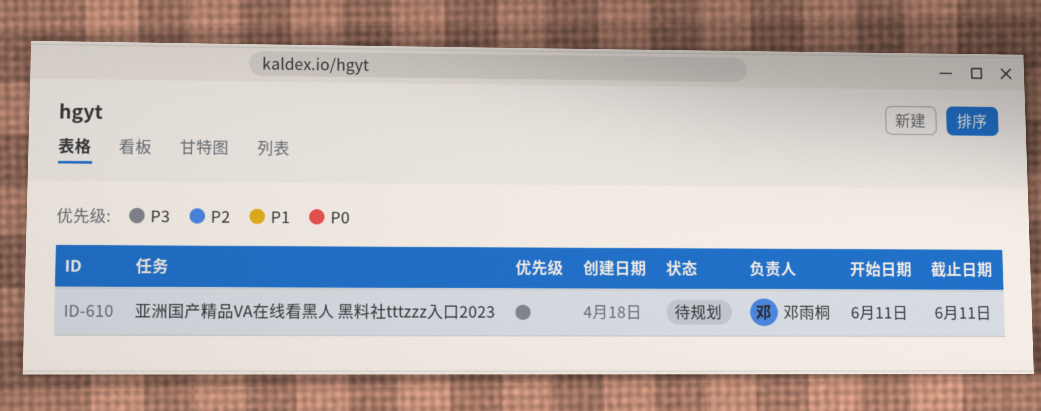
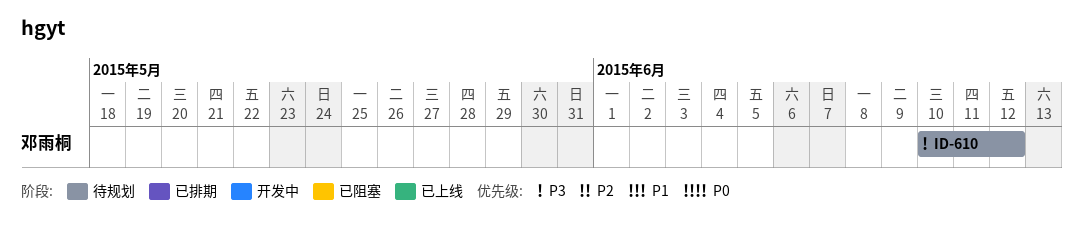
ID-610, start: Jun 11 -> Jun 10
ID-610, due: Jun 11 -> Jun 12

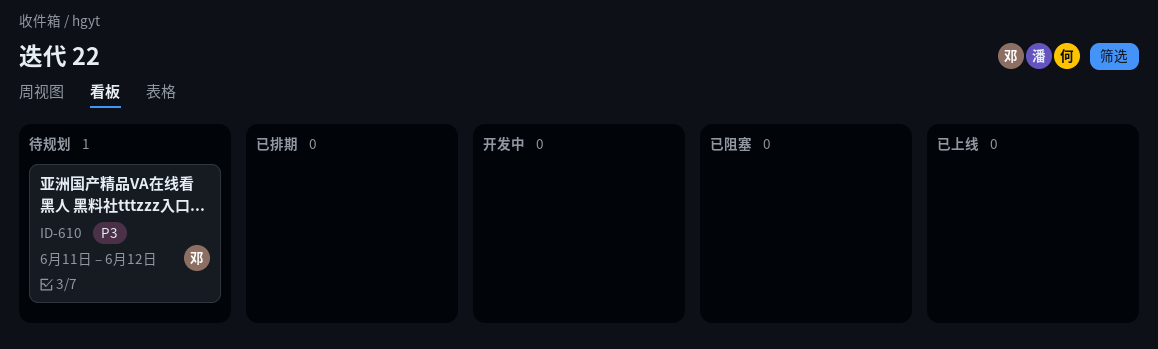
ID-610, start: Jun 10 -> Jun 11

